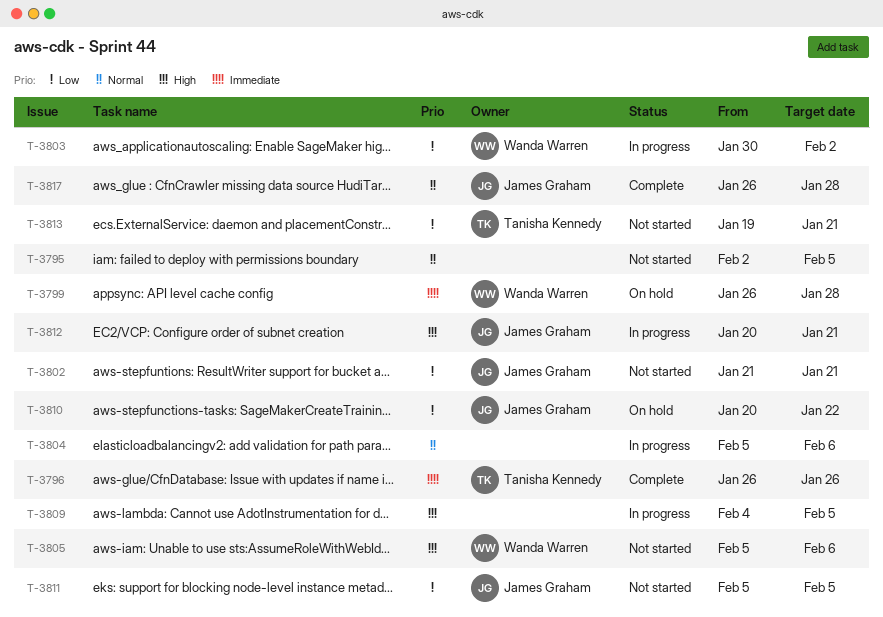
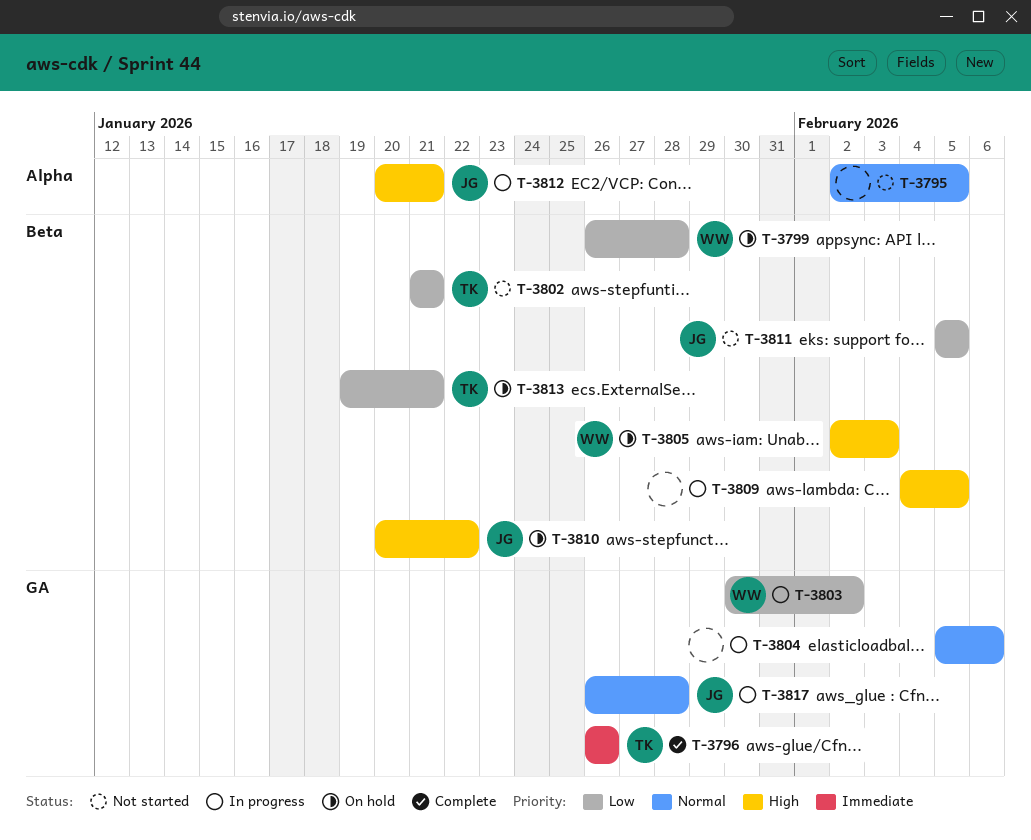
T-3799, priority: Immediate -> Low
T-3802, owner: James Graham -> Tanisha Kennedy
T-3805, status: Not started -> On hold
T-3805, start: Feb 5 -> Feb 2
T-3805, due: Feb 6 -> Feb 3
T-3810, priority: Low -> High
T-3813, status: Not started -> On hold
T-3817, status: Complete -> In progress

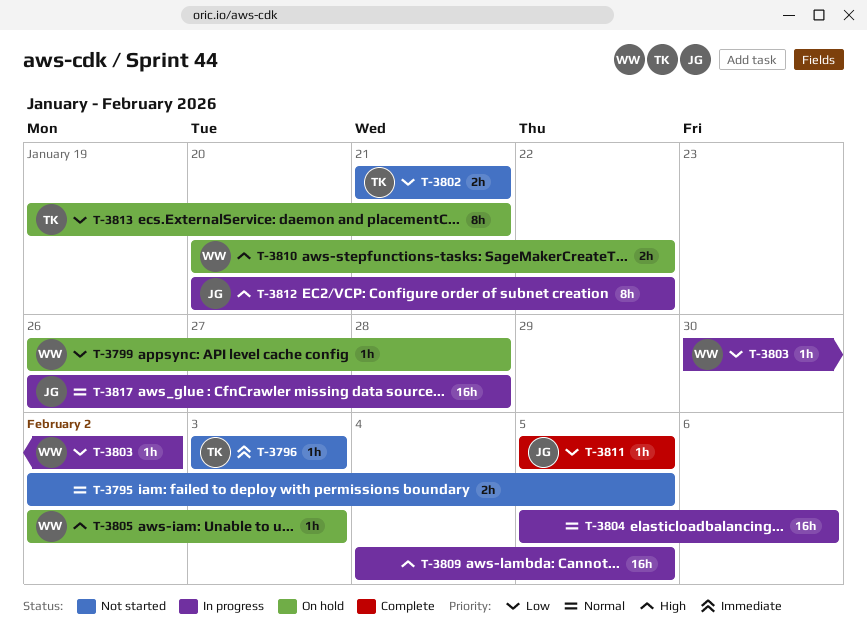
T-3796, status: Complete -> Not started
T-3796, start: Jan 26 -> Feb 3
T-3796, due: Jan 26 -> Feb 3
T-3810, owner: JG -> WW
T-3811, status: Not started -> Complete
T-3812, due: Jan 21 -> Jan 22

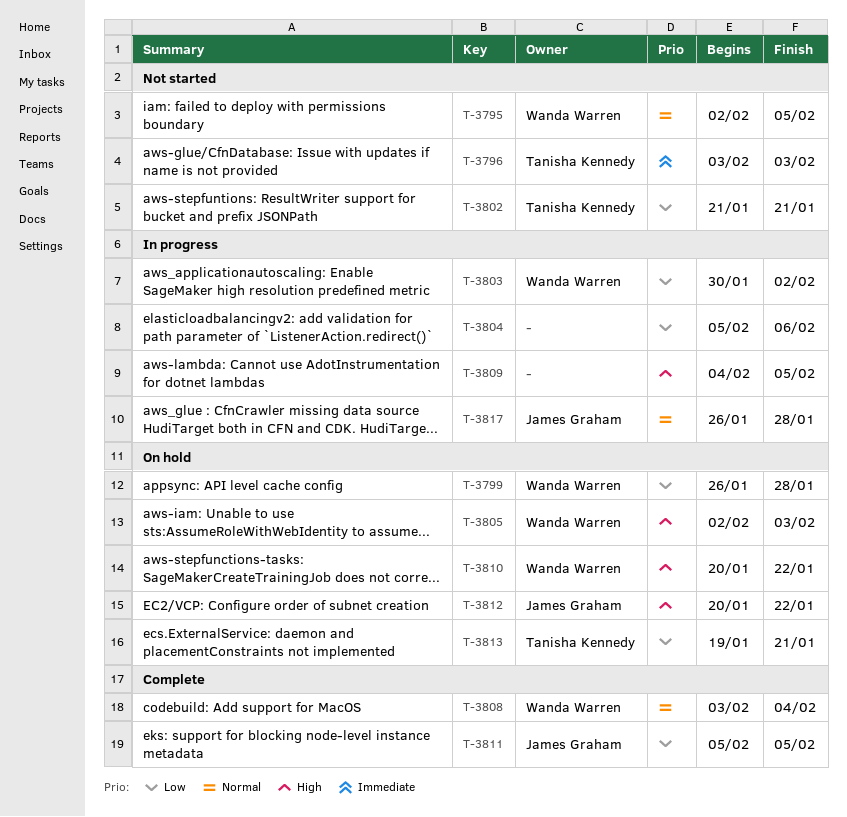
T-3795, owner: none -> Wanda Warren
T-3804, priority: Normal -> Low
T-3808: none -> present
T-3812, status: In progress -> On hold

